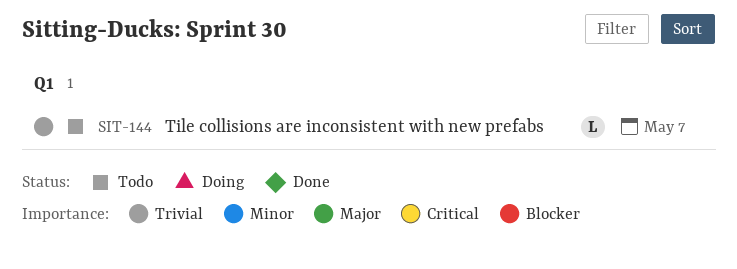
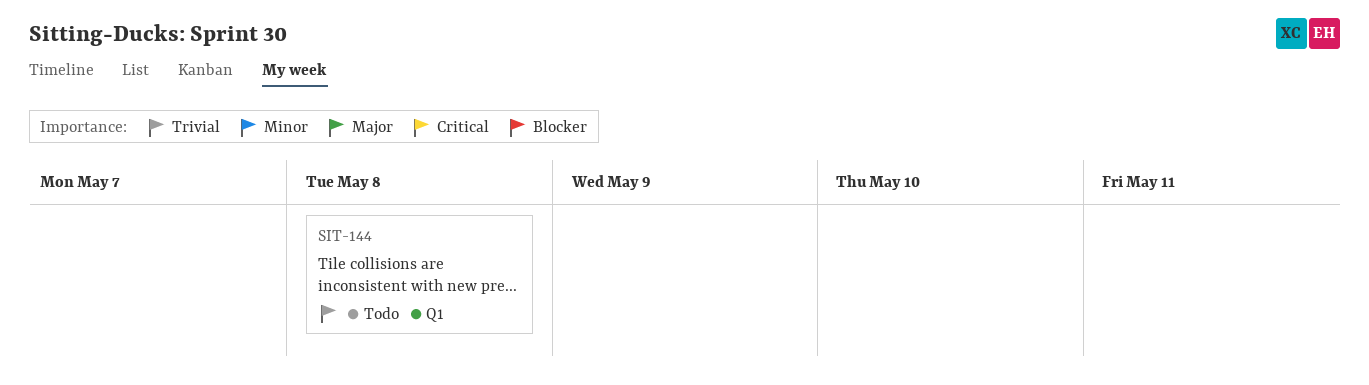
SIT-144, due: May 7 -> May 8

